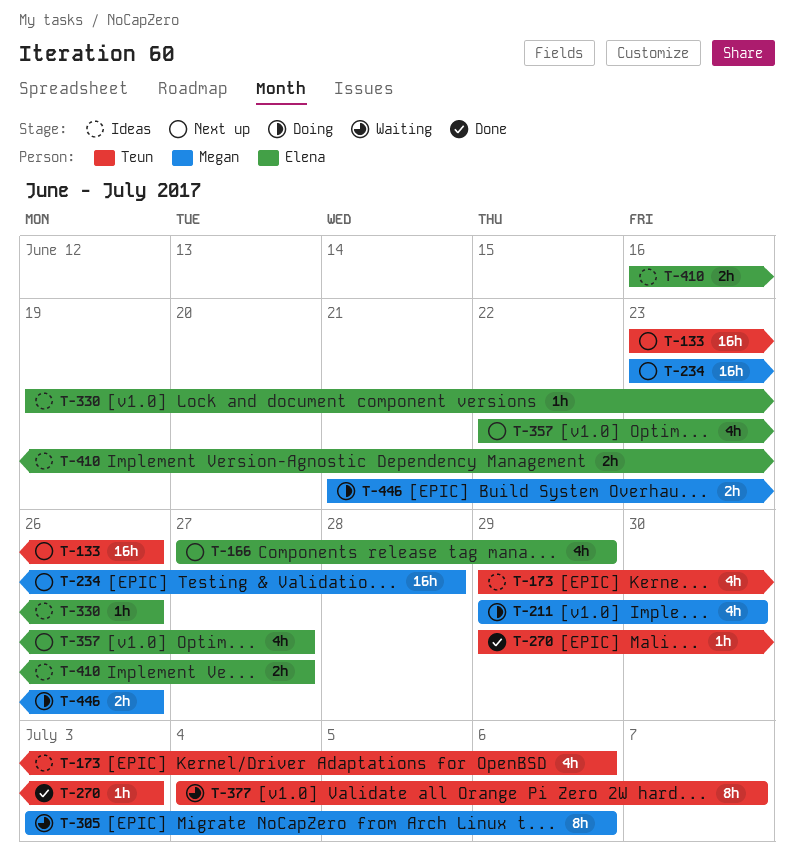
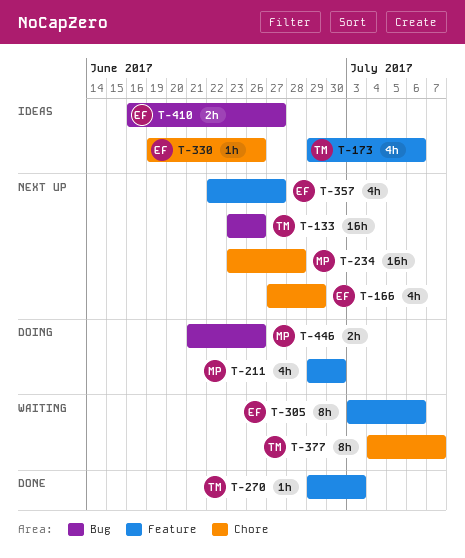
T-305, owner: Megan -> Elena

